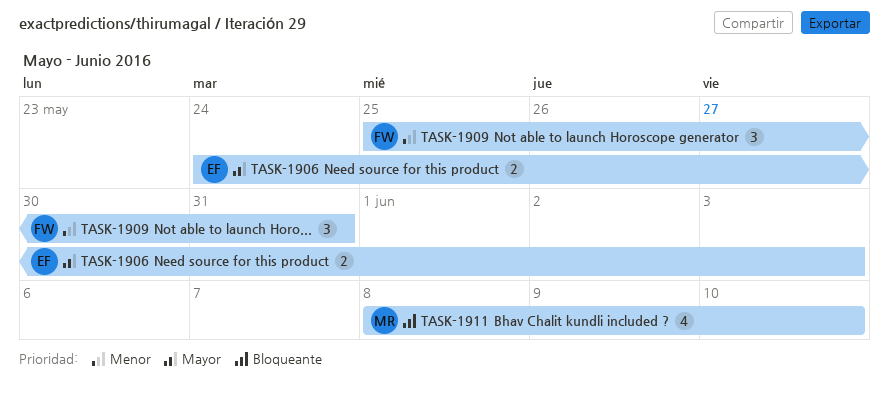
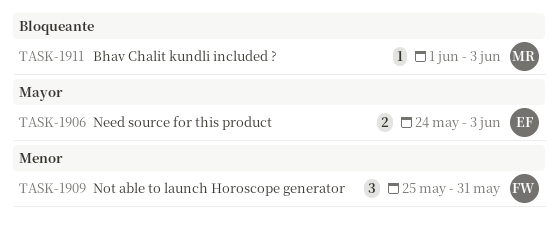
TASK-1911, estimate: 4 -> 1
TASK-1911, start: Jun 8 -> Jun 1
TASK-1911, due: Jun 10 -> Jun 3

